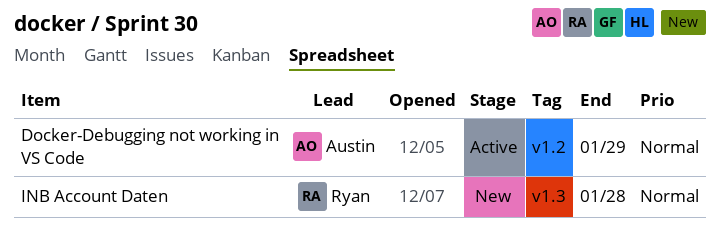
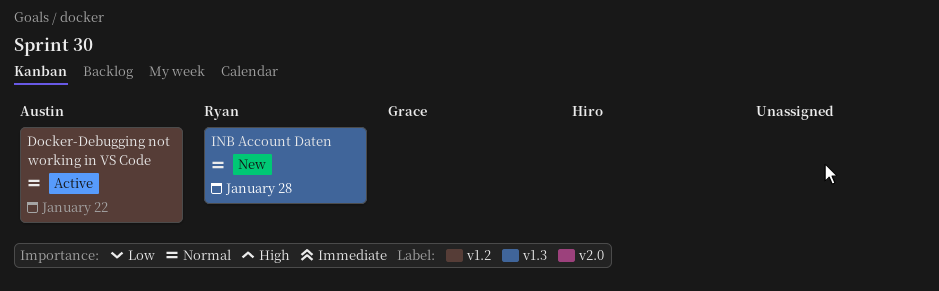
Docker-Debugging not working in VS Code, due: Jan 29 -> Jan 22

